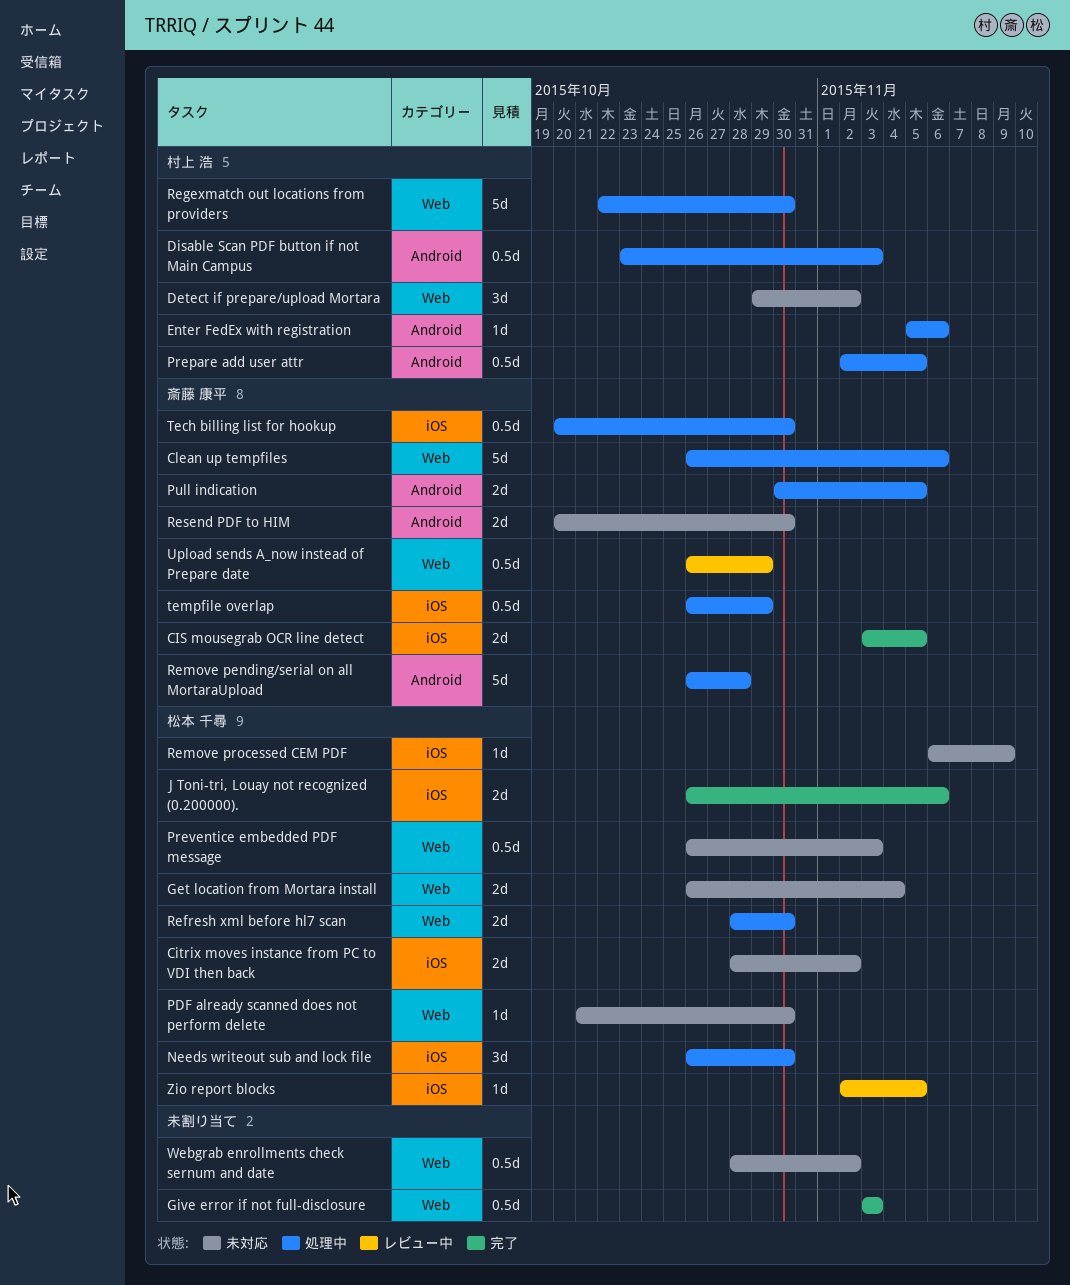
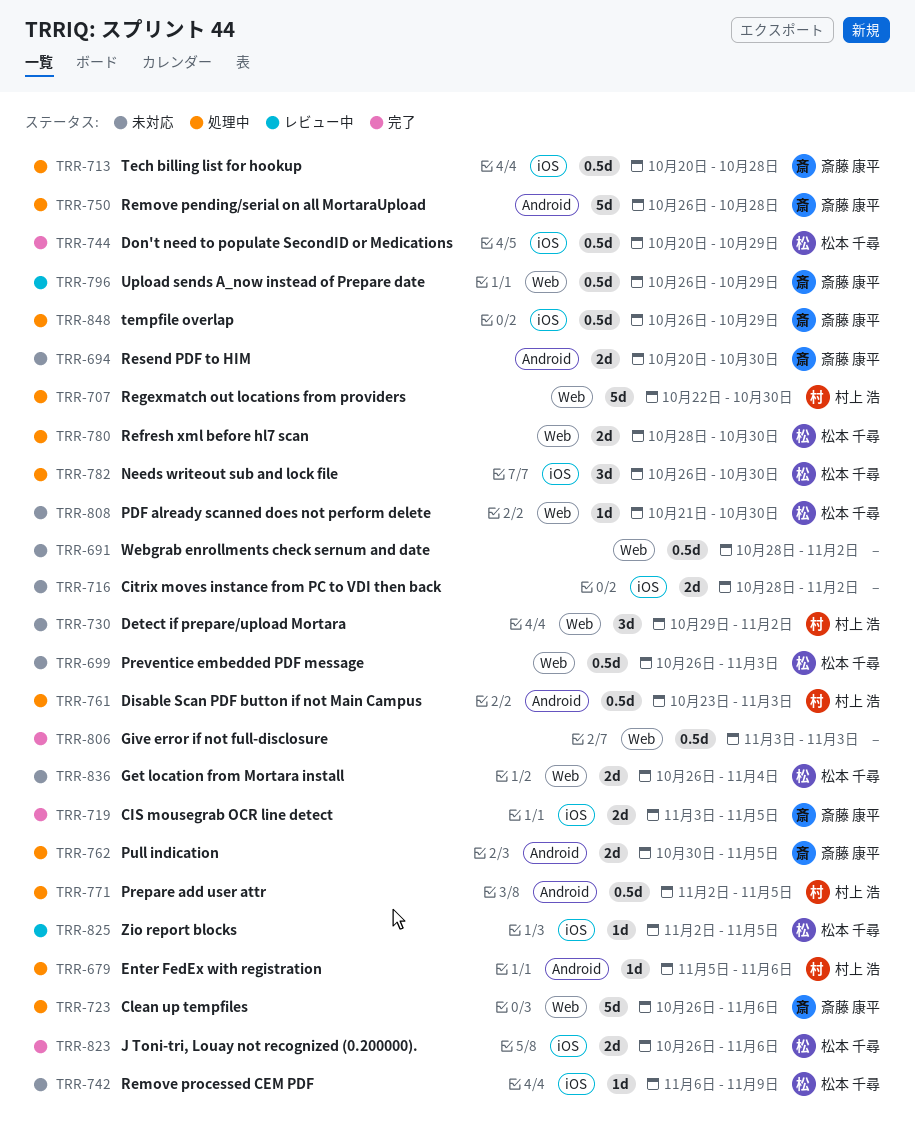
Citrix moves instance from PC to VDI then back, owner: 松本 千尋 -> none
Don't need to populate SecondID or Medications: none -> present
Tech billing list for hookup, due: Oct 30 -> Oct 28

